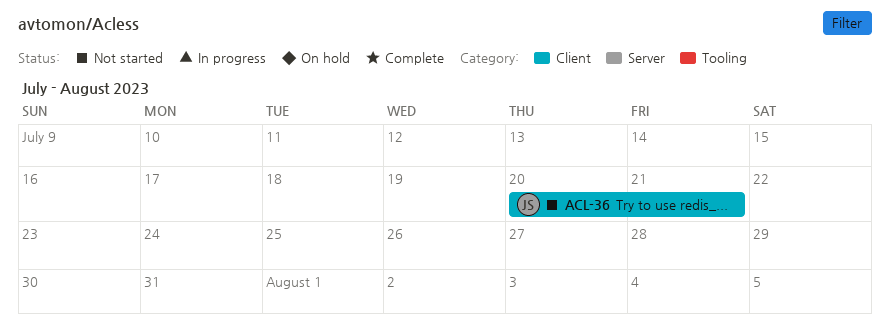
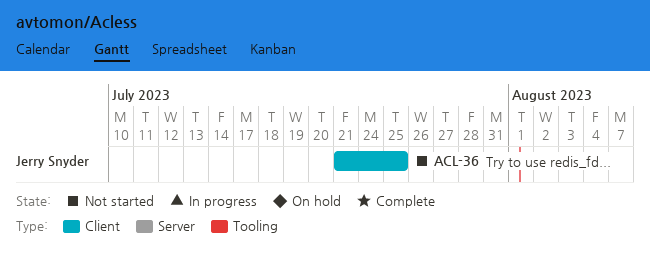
ACL-36, start: Jul 20 -> Jul 21
ACL-36, due: Jul 21 -> Jul 25

